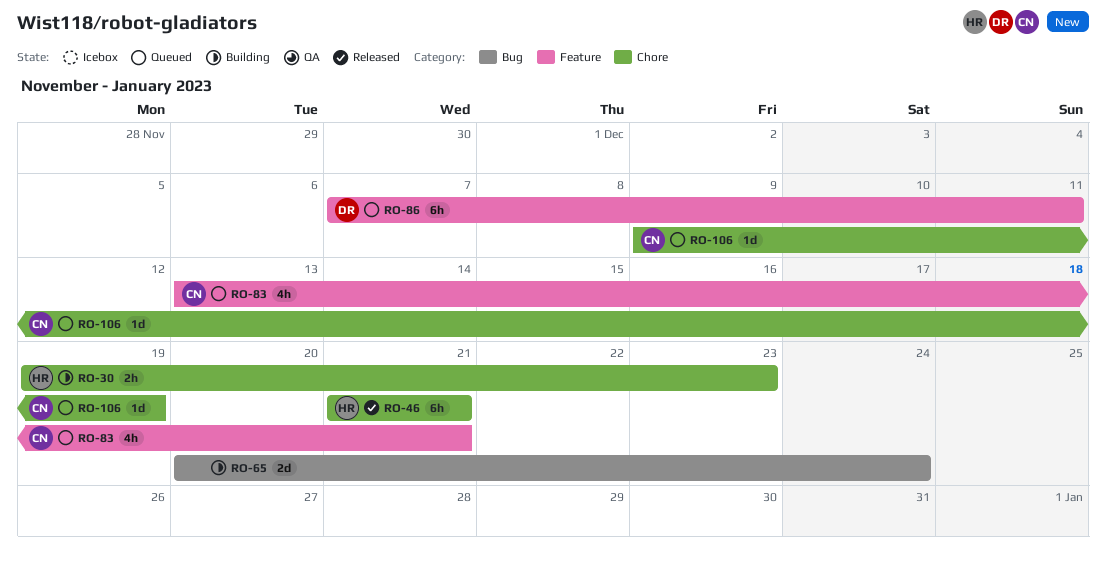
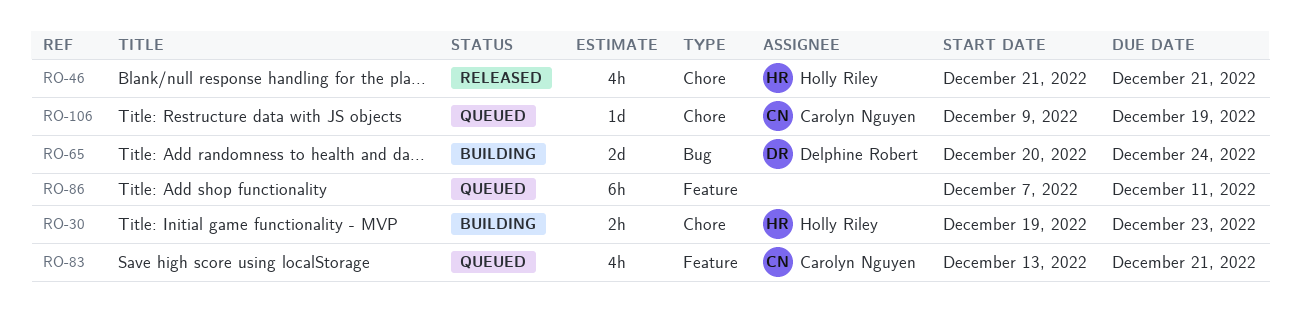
RO-46, estimate: 6h -> 4h
RO-65, owner: none -> Delphine Robert
RO-86, owner: Delphine Robert -> none

